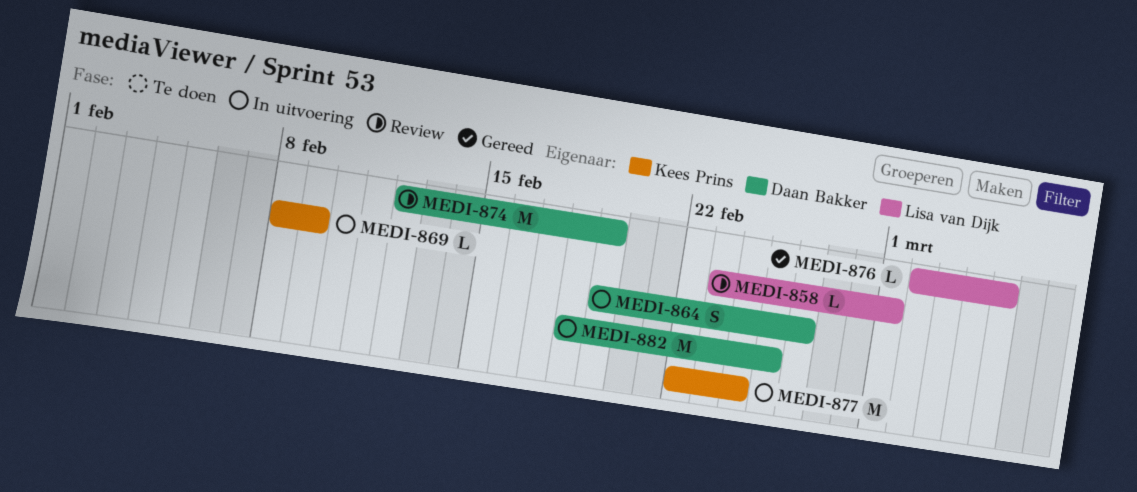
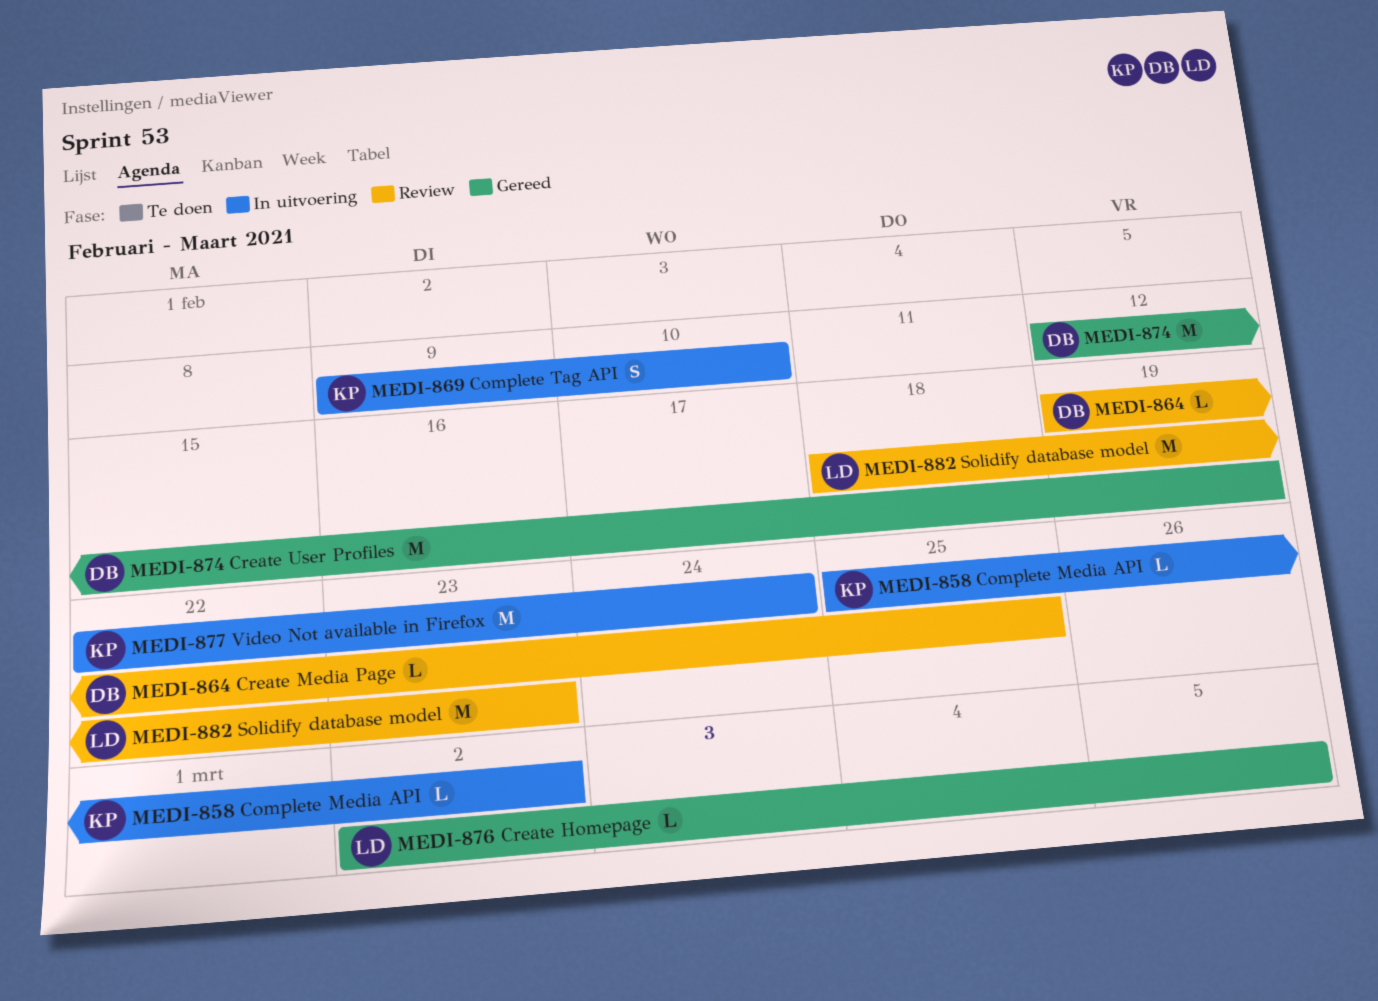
MEDI-858, status: Review -> In uitvoering
MEDI-858, owner: Lisa van Dijk -> Kees Prins
MEDI-858, start: Feb 23 -> Feb 25
MEDI-858, due: Mar 1 -> Mar 2
MEDI-864, status: In uitvoering -> Review
MEDI-864, estimate: S -> L
MEDI-864, due: Feb 26 -> Feb 25
MEDI-869, estimate: L -> S
MEDI-869, start: Feb 8 -> Feb 9
MEDI-869, due: Feb 9 -> Feb 10
MEDI-874, status: Review -> Gereed
MEDI-882, status: In uitvoering -> Review
MEDI-882, owner: Daan Bakker -> Lisa van Dijk
MEDI-882, due: Feb 25 -> Feb 23

